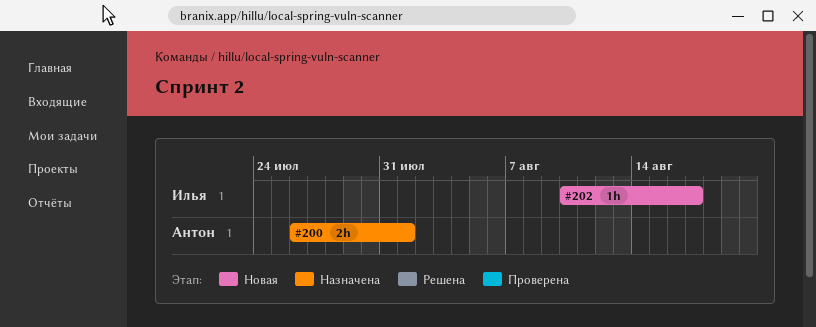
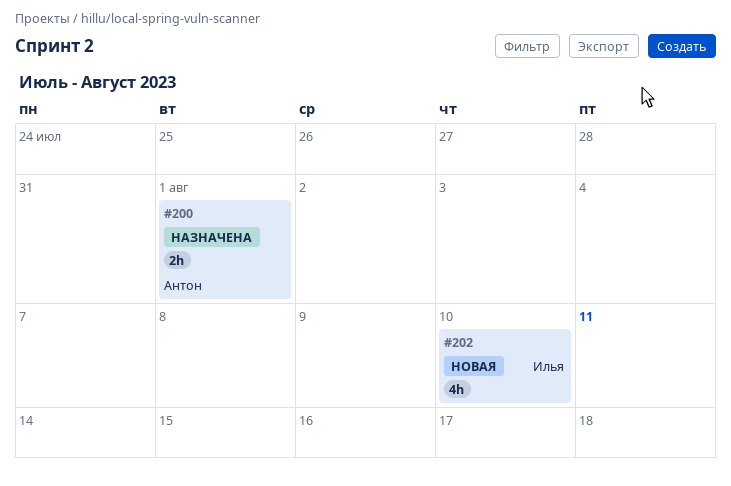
#202, estimate: 1h -> 4h
#202, due: Aug 17 -> Aug 10

